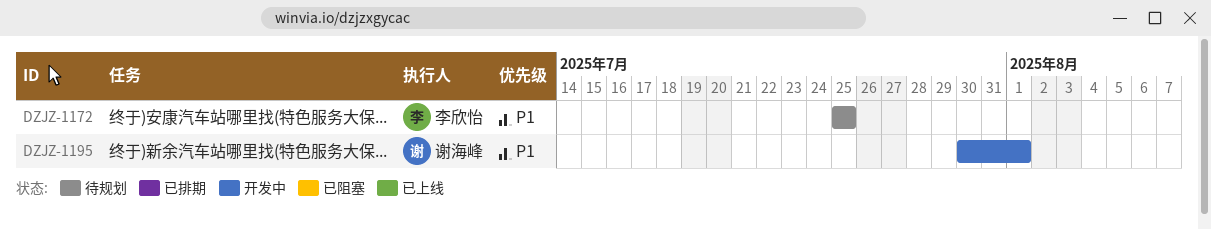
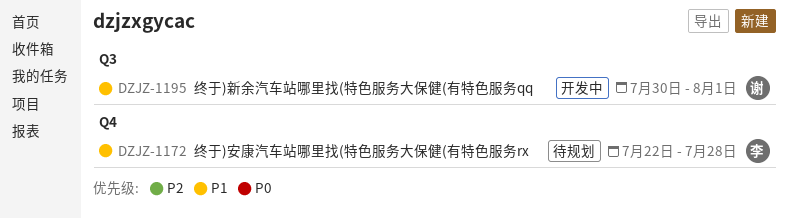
DZJZ-1172, start: Jul 25 -> Jul 22
DZJZ-1172, due: Jul 25 -> Jul 28

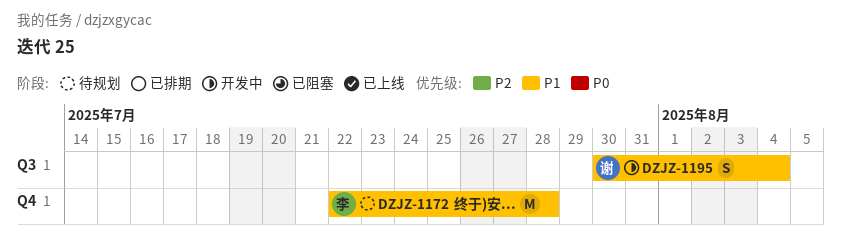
DZJZ-1195, due: Aug 1 -> Aug 4

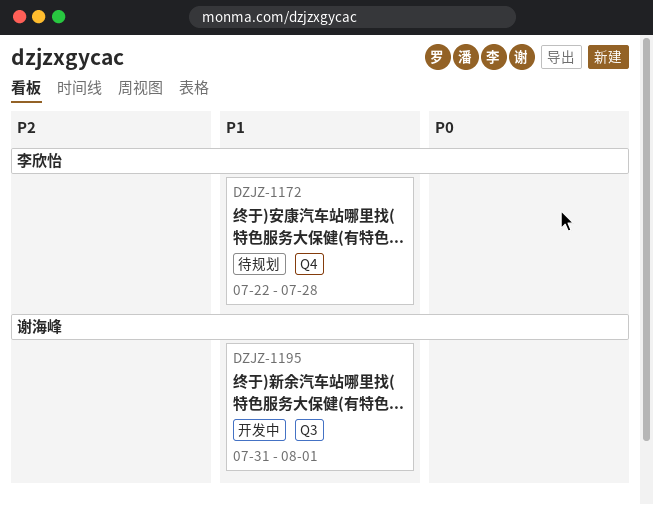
DZJZ-1195, start: Jul 30 -> Jul 31
DZJZ-1195, due: Aug 4 -> Aug 1

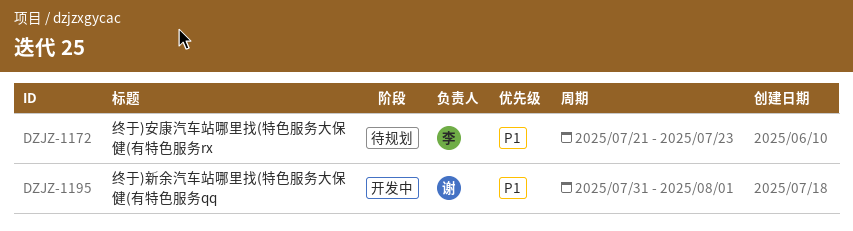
DZJZ-1172, start: Jul 22 -> Jul 21
DZJZ-1172, due: Jul 28 -> Jul 23

